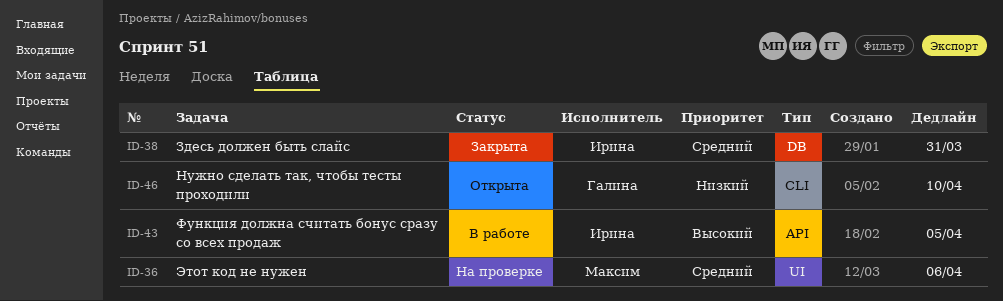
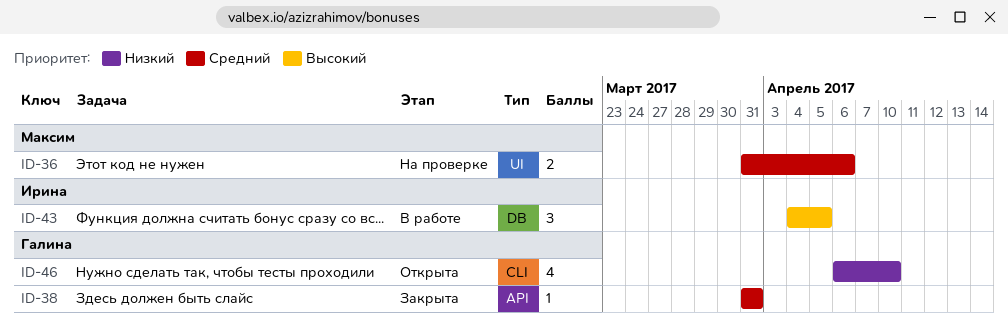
ID-38, owner: Ирина -> Галина
ID-38, label: DB -> API
ID-43, label: API -> DB

